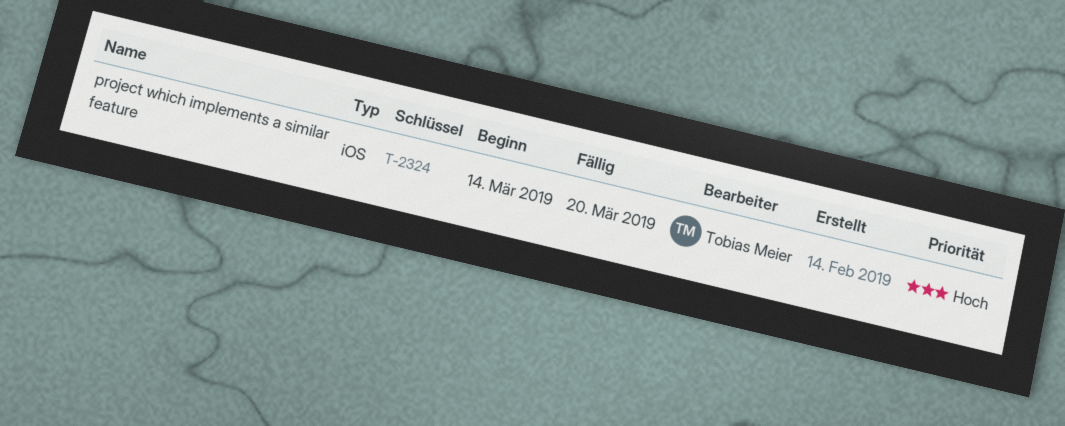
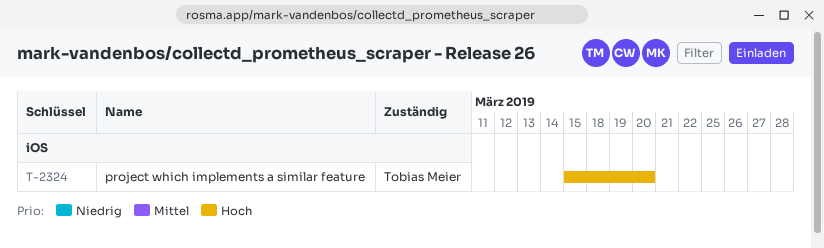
T-2324, start: Mar 14 -> Mar 15

